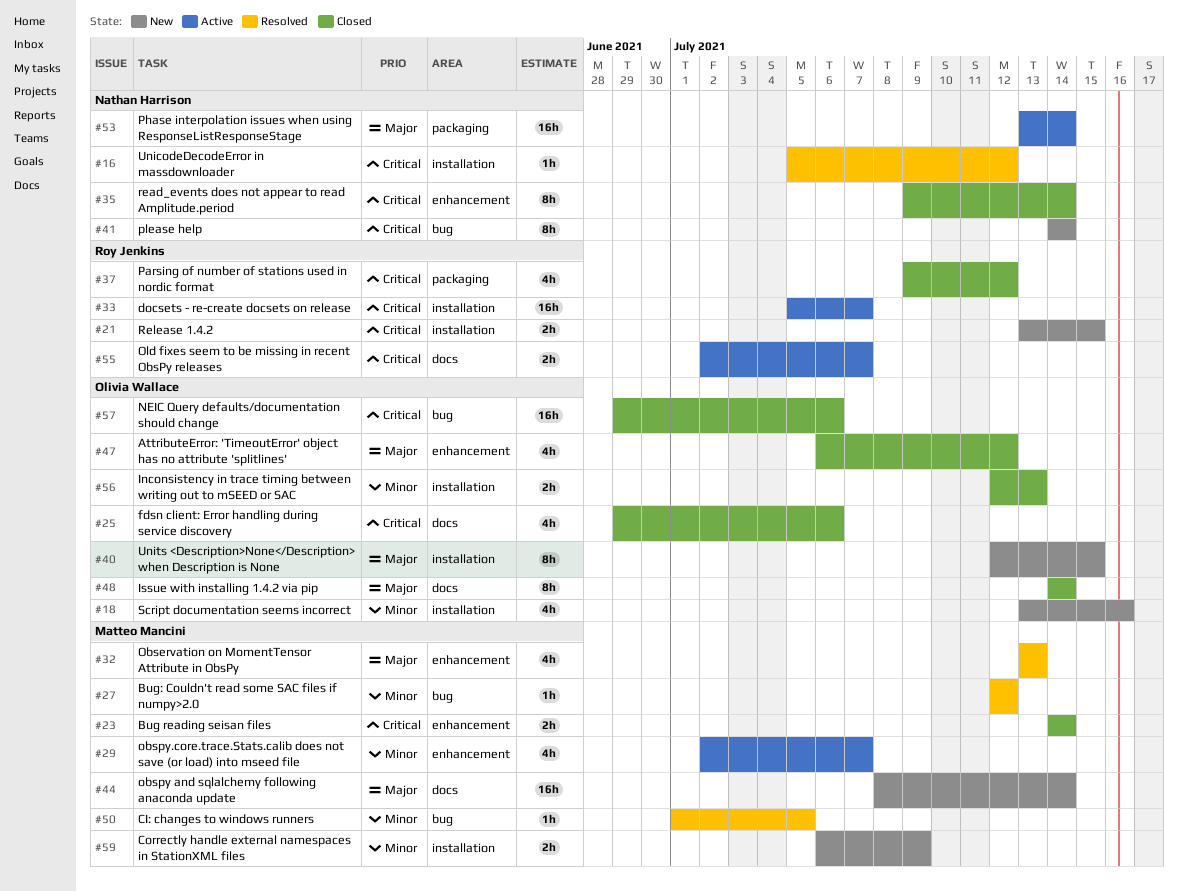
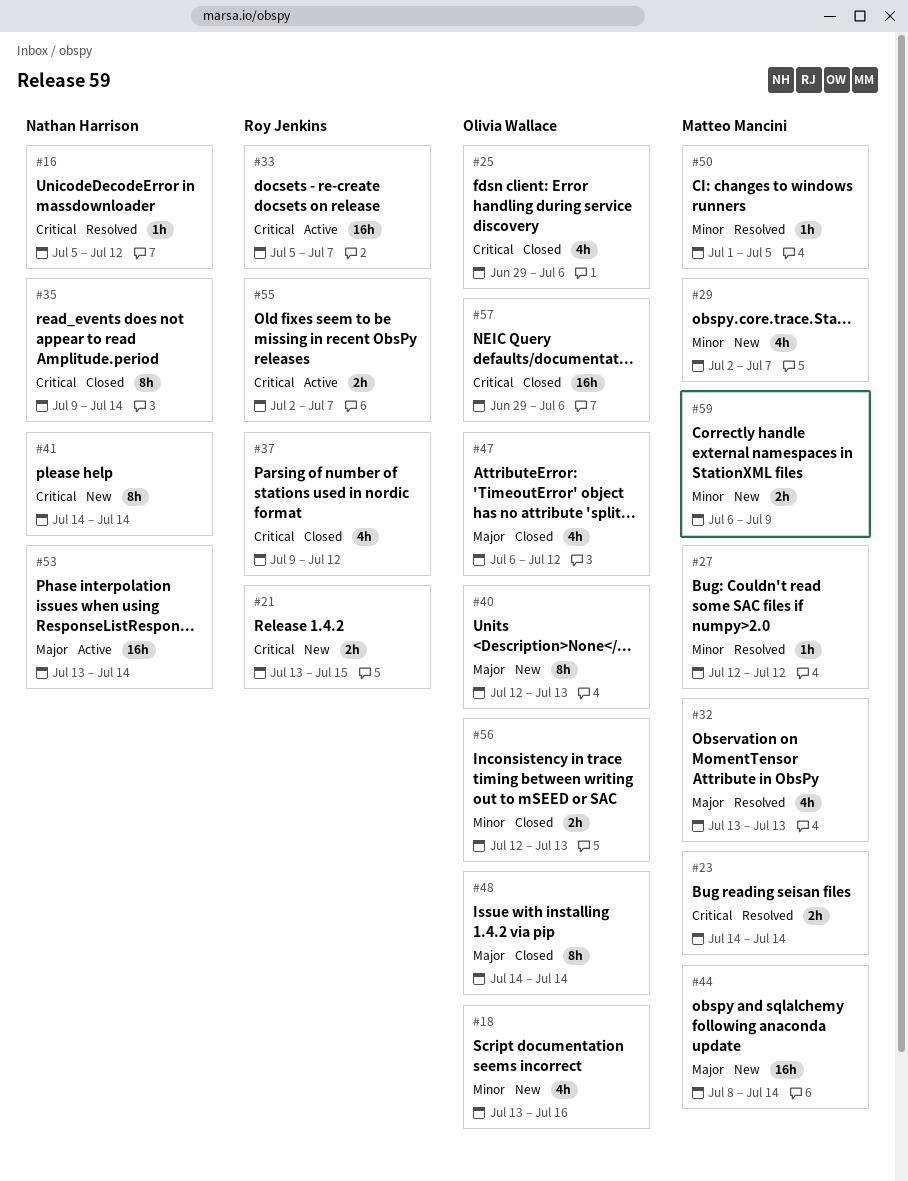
#23, status: Closed -> Resolved
#29, status: Active -> New
#40, due: Jul 15 -> Jul 13

